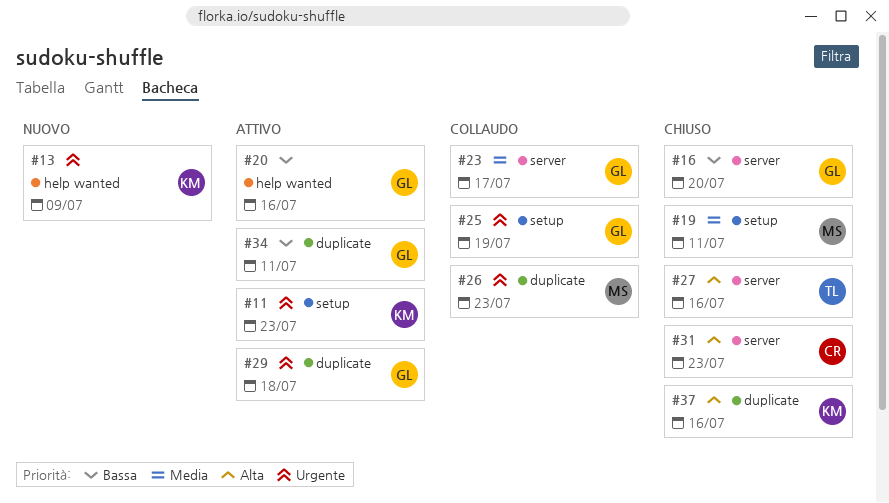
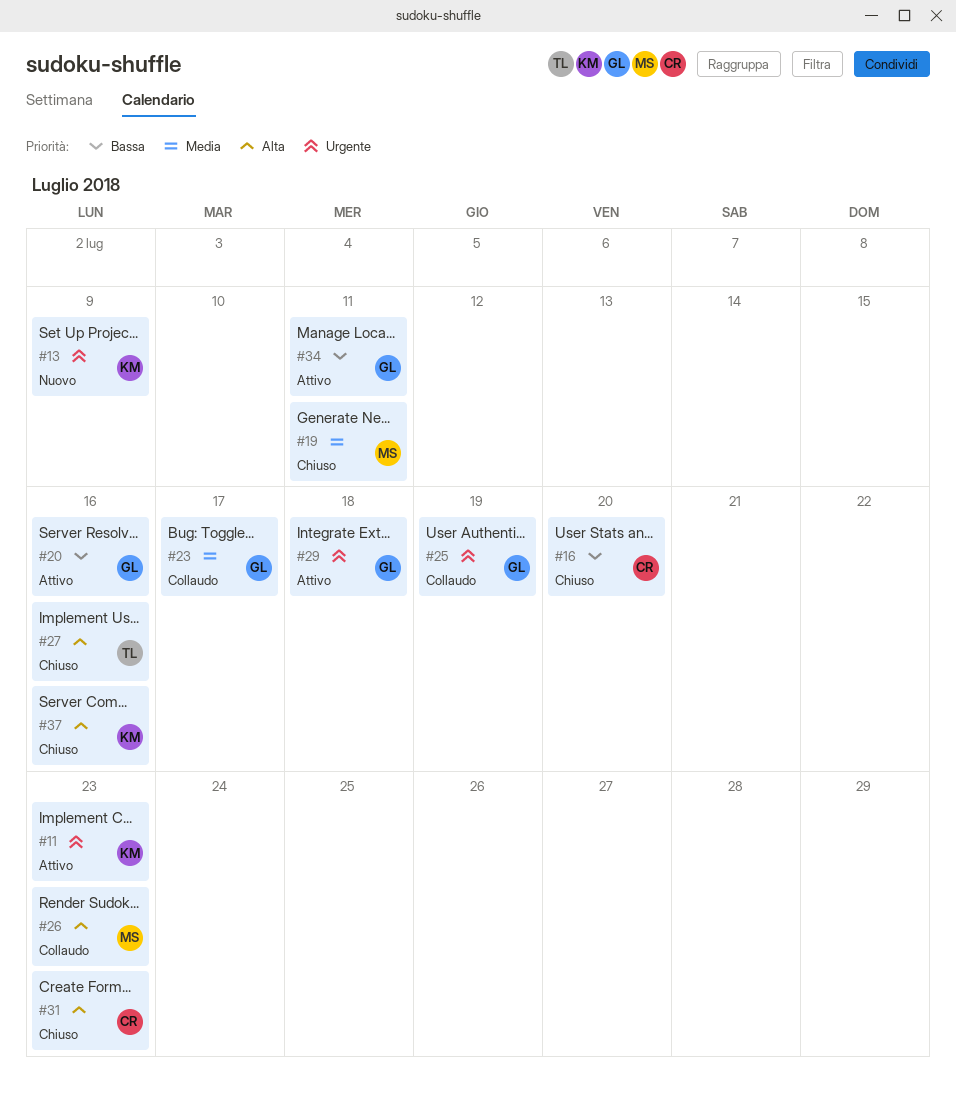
#16, owner: GL -> CR
#26, priority: Urgente -> Alta

